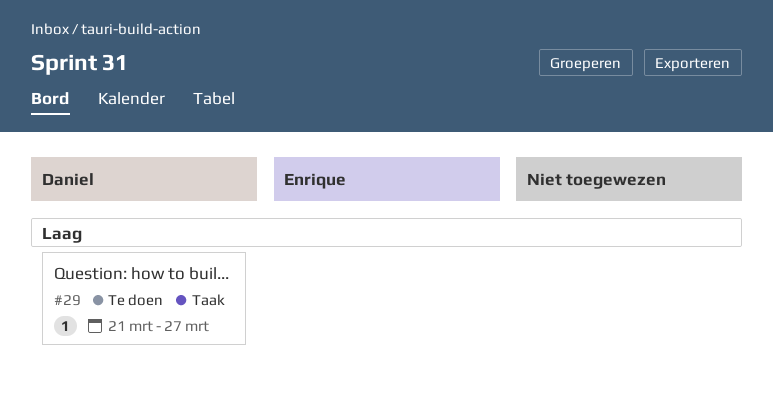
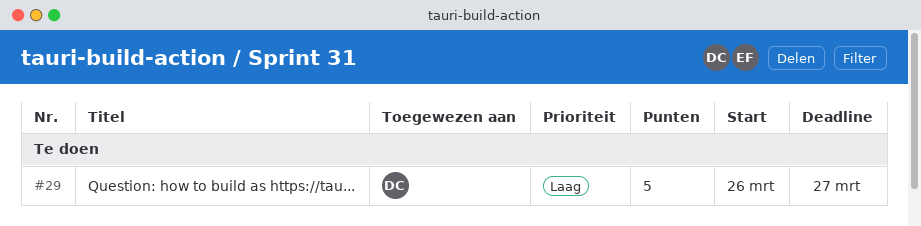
#29, estimate: 1 -> 5
#29, start: Mar 21 -> Mar 26

